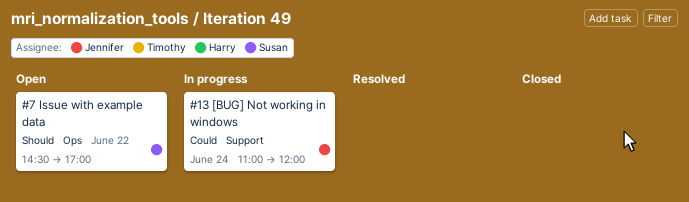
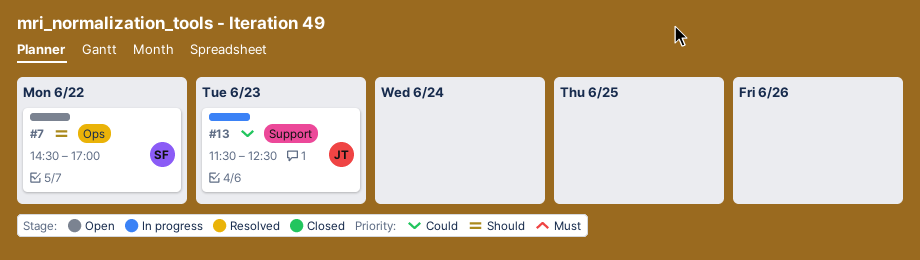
#13, day: Jun 24 -> Jun 23
#13, begins: 11:00 -> 11:30
#13, ends: 12:00 -> 12:30

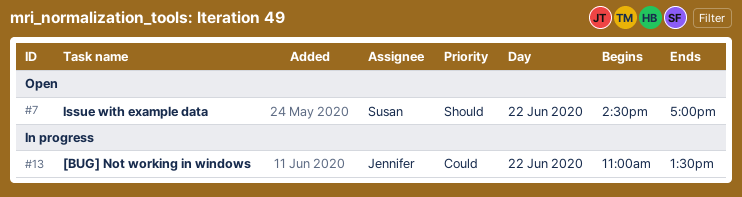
#13, day: Jun 23 -> Jun 22
#13, begins: 11:30 -> 11:00
#13, ends: 12:30 -> 13:30

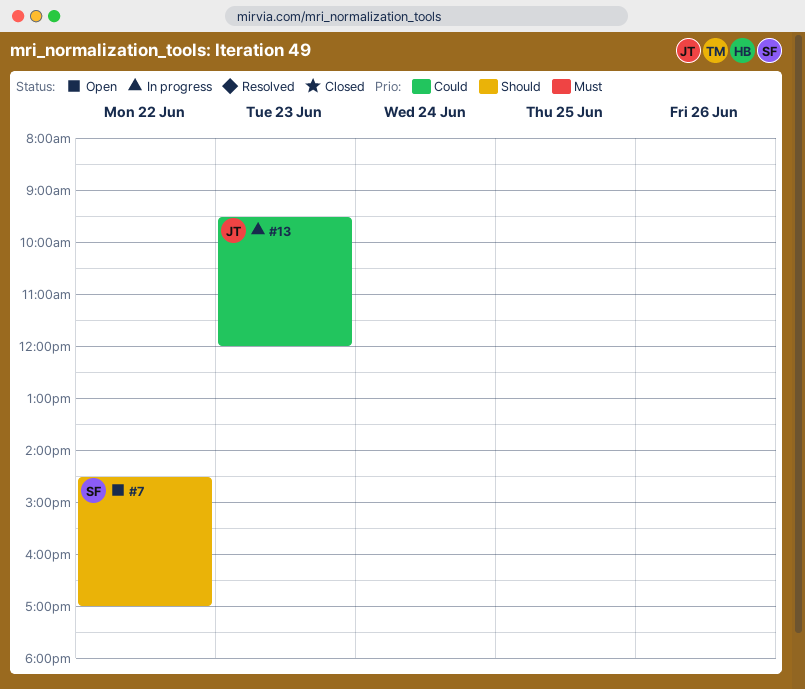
#13, day: Jun 22 -> Jun 23
#13, begins: 11:00 -> 09:30
#13, ends: 13:30 -> 12:00

